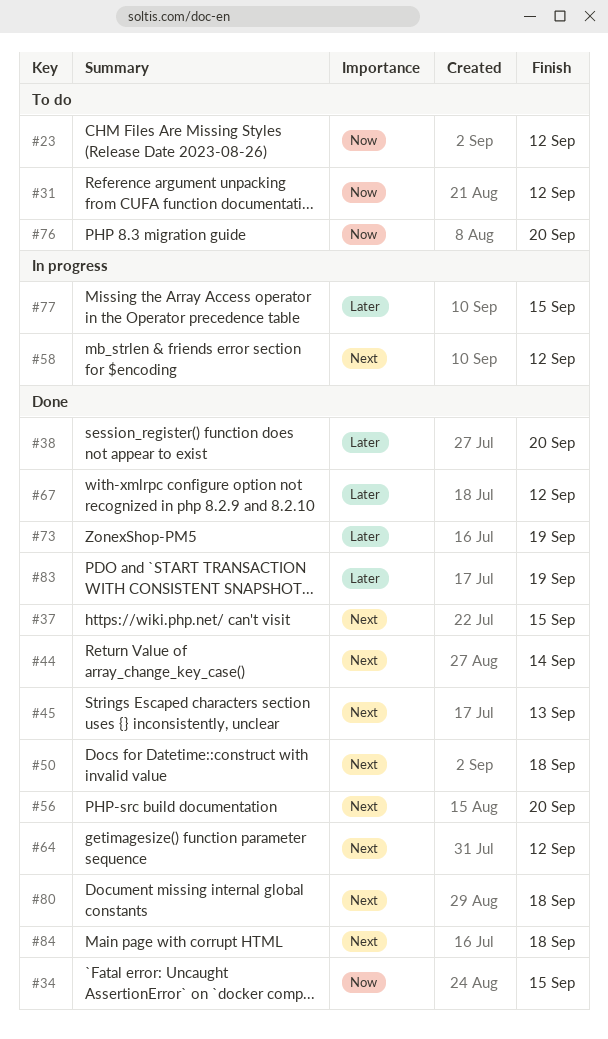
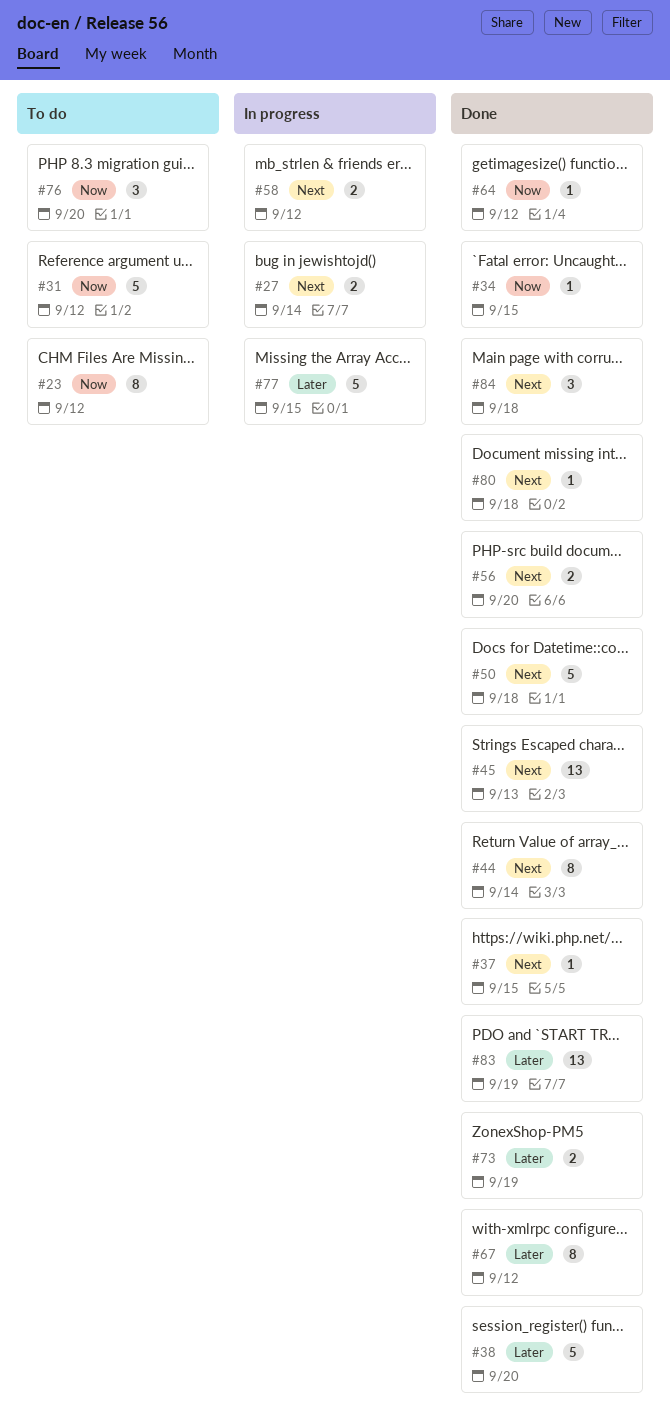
#27: none -> present
#64, priority: Next -> Now

